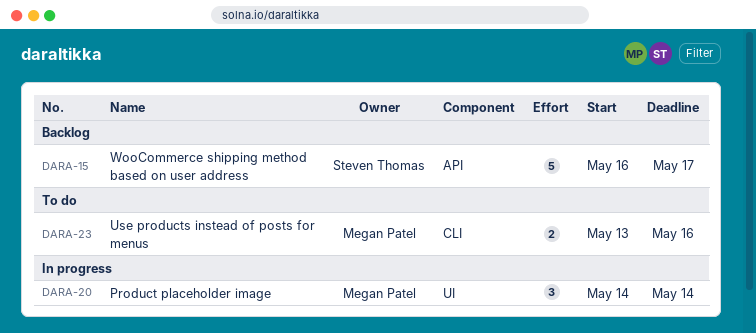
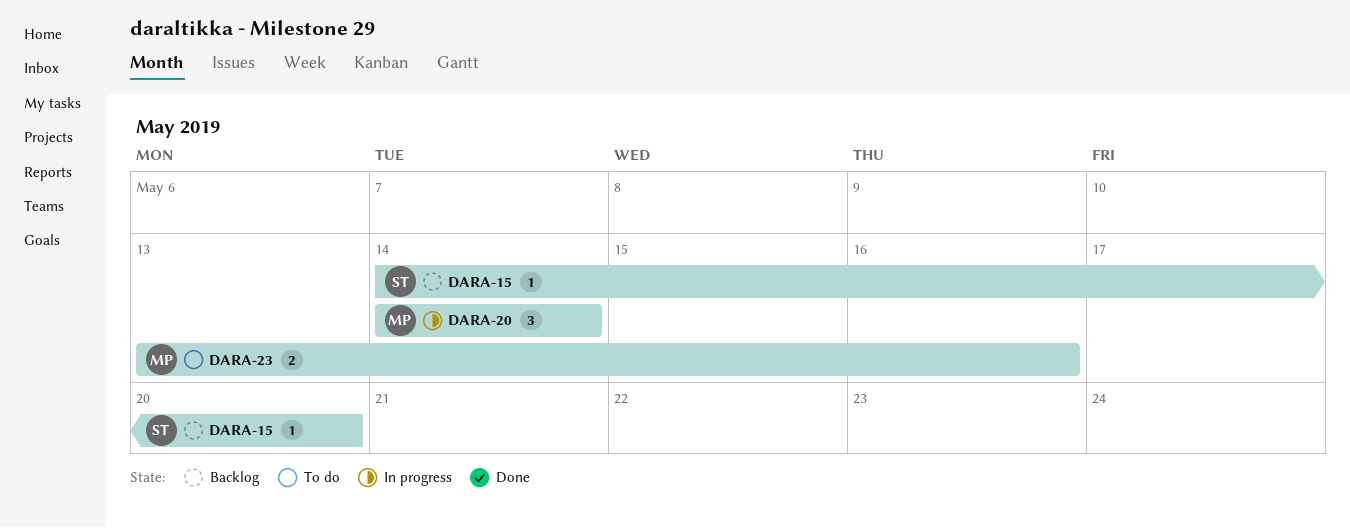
DARA-15, estimate: 5 -> 1
DARA-15, start: May 16 -> May 14
DARA-15, due: May 17 -> May 20

